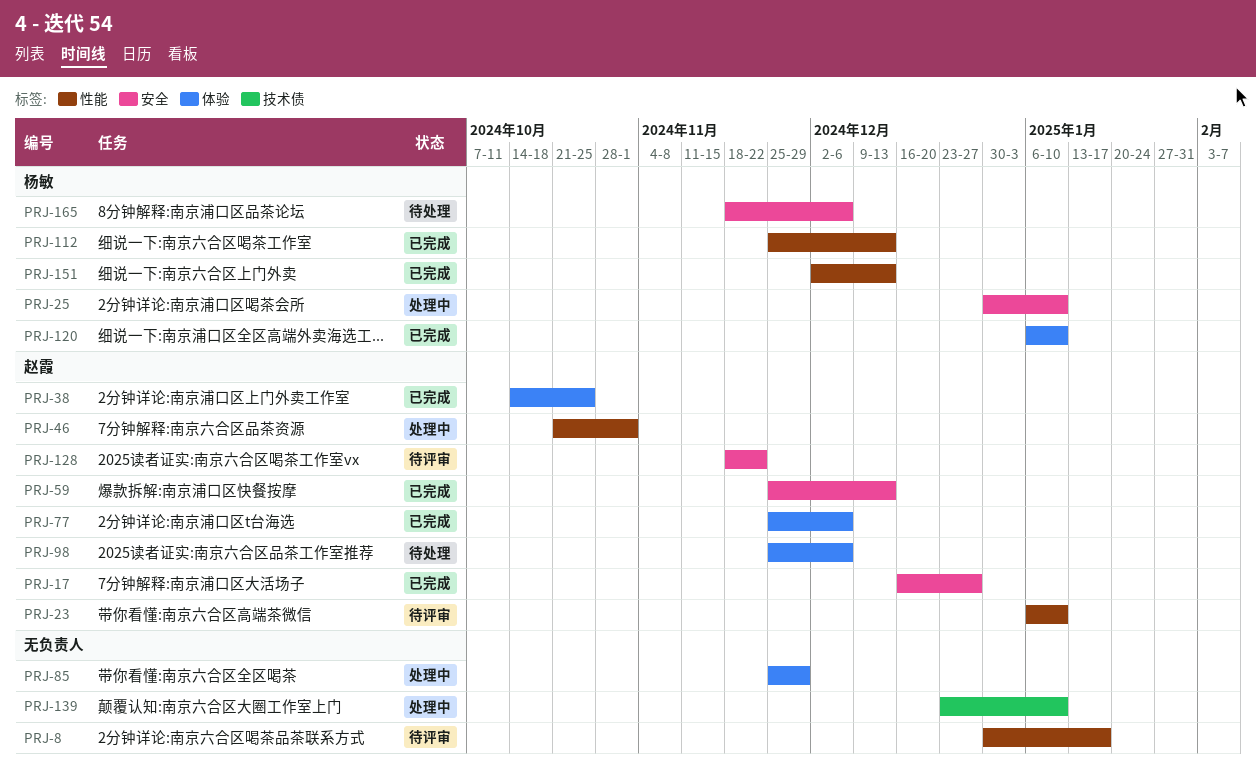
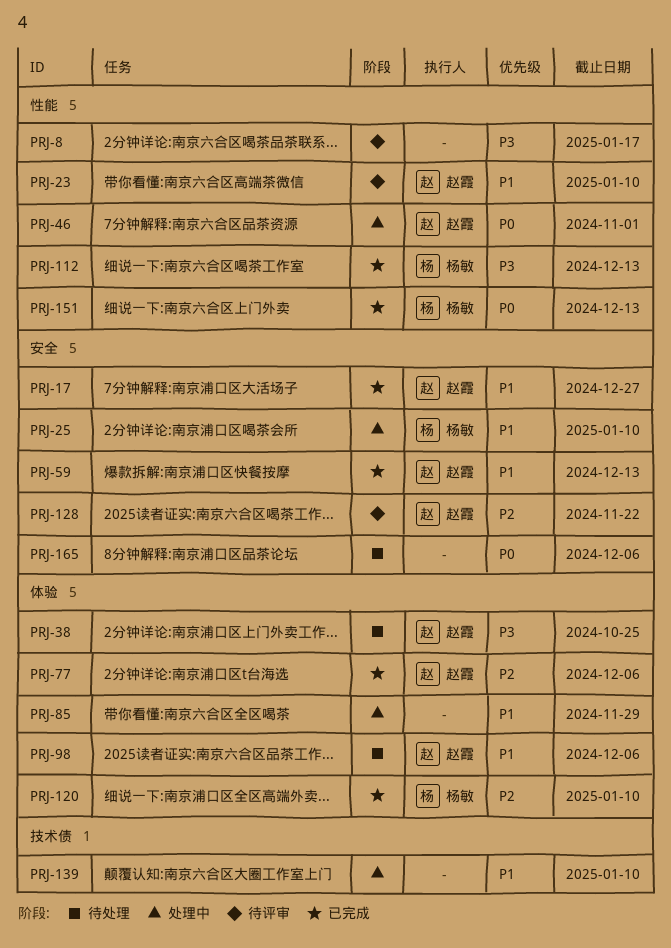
PRJ-38, status: 已完成 -> 待处理
PRJ-165, owner: 杨敏 -> none

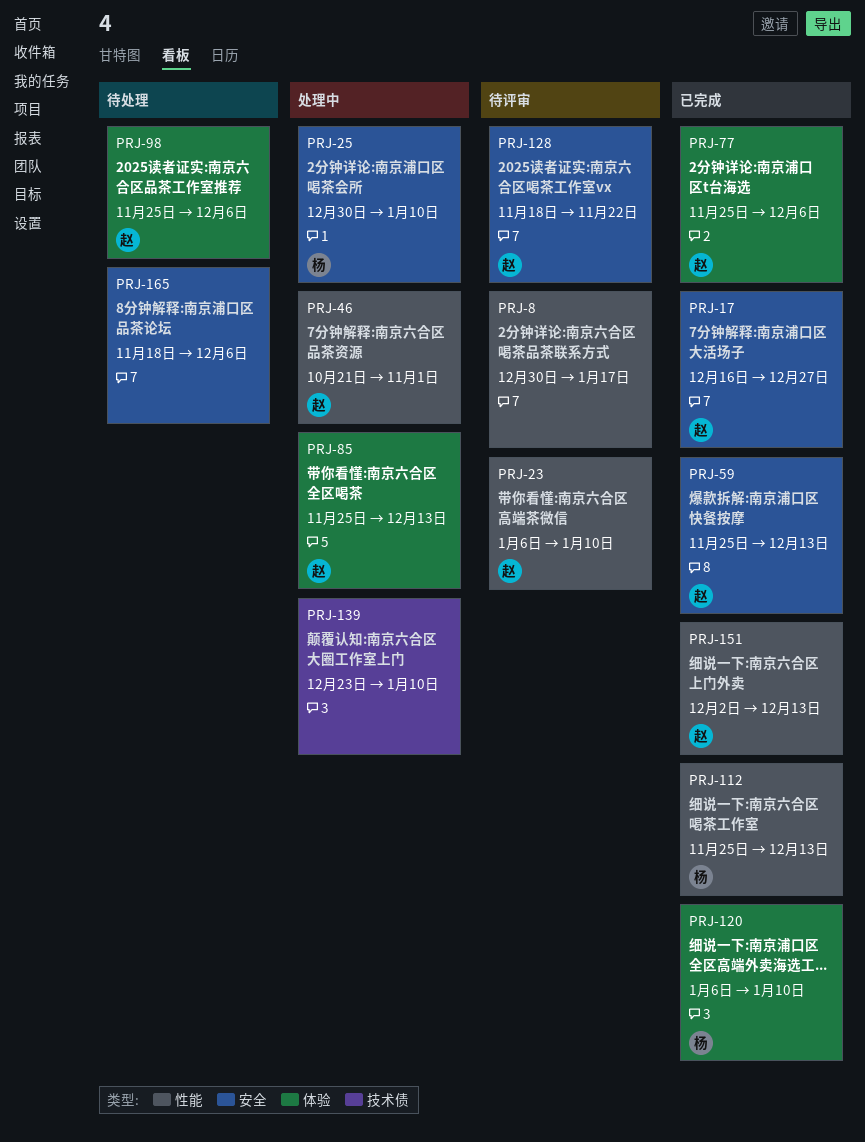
PRJ-38: present -> none
PRJ-85, owner: none -> 赵霞
PRJ-85, due: Nov 29 -> Dec 13
PRJ-151, owner: 杨敏 -> 赵霞

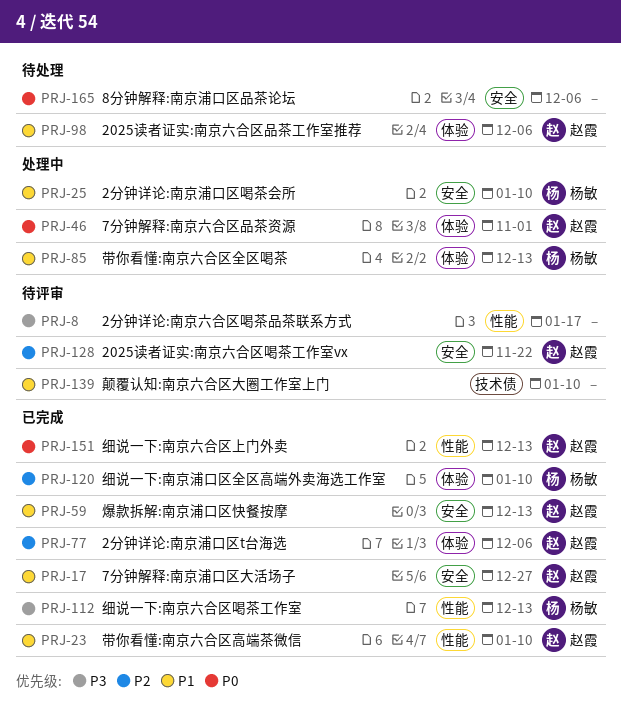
PRJ-23, status: 待评审 -> 已完成
PRJ-46, label: 性能 -> 体验
PRJ-85, owner: 赵霞 -> 杨敏
PRJ-139, status: 处理中 -> 待评审

